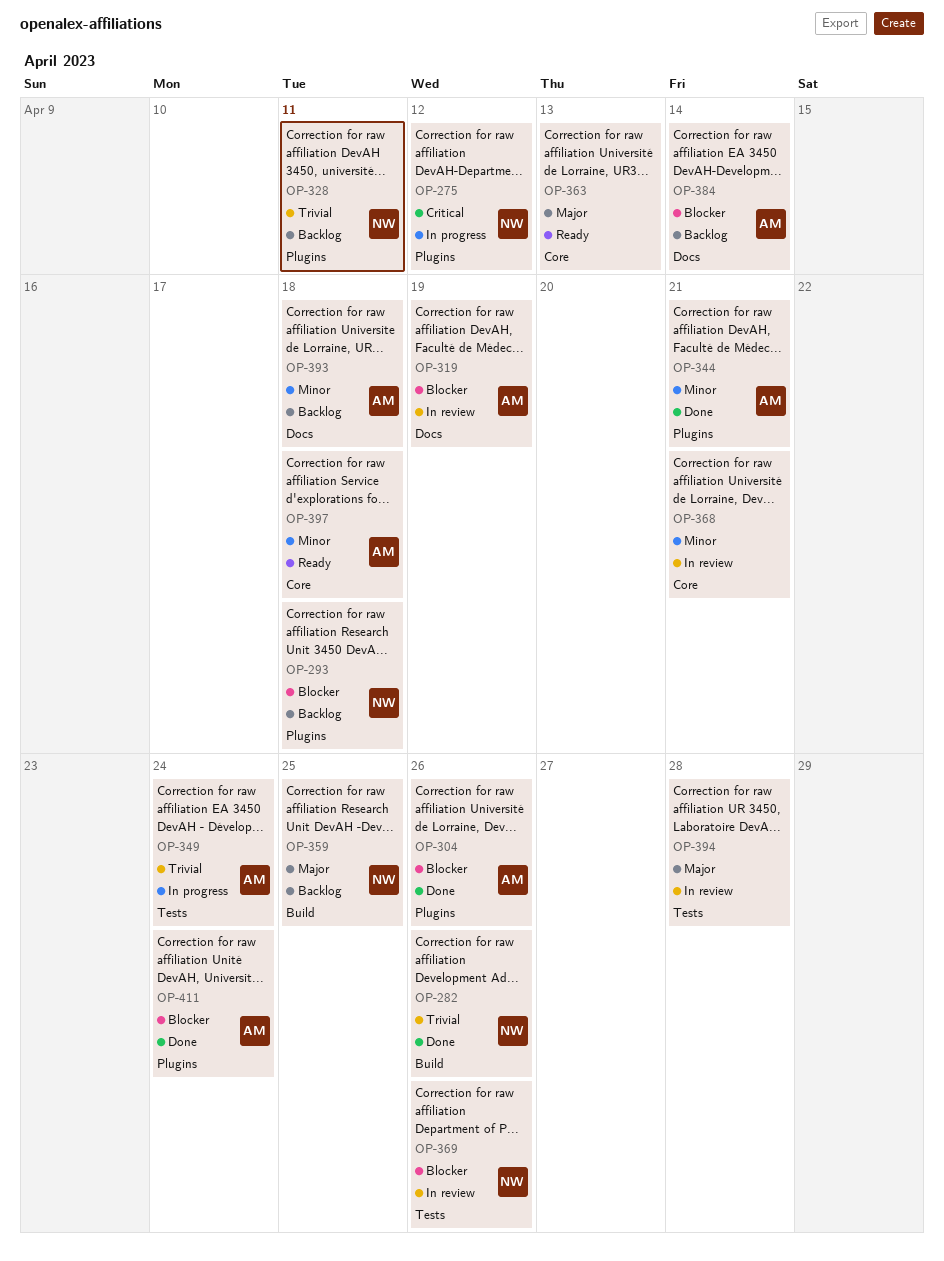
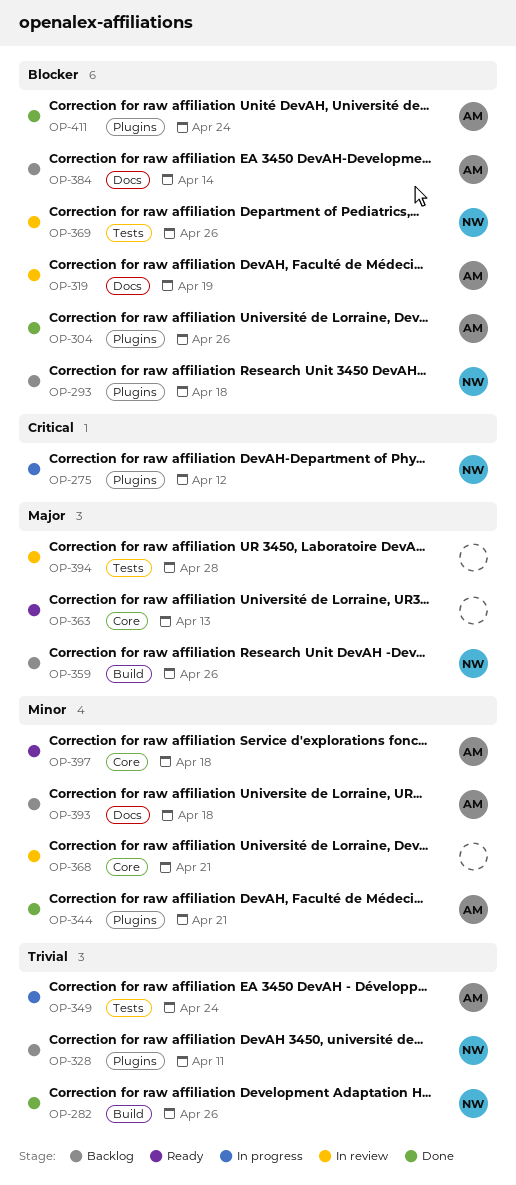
OP-359, due: Apr 25 -> Apr 26

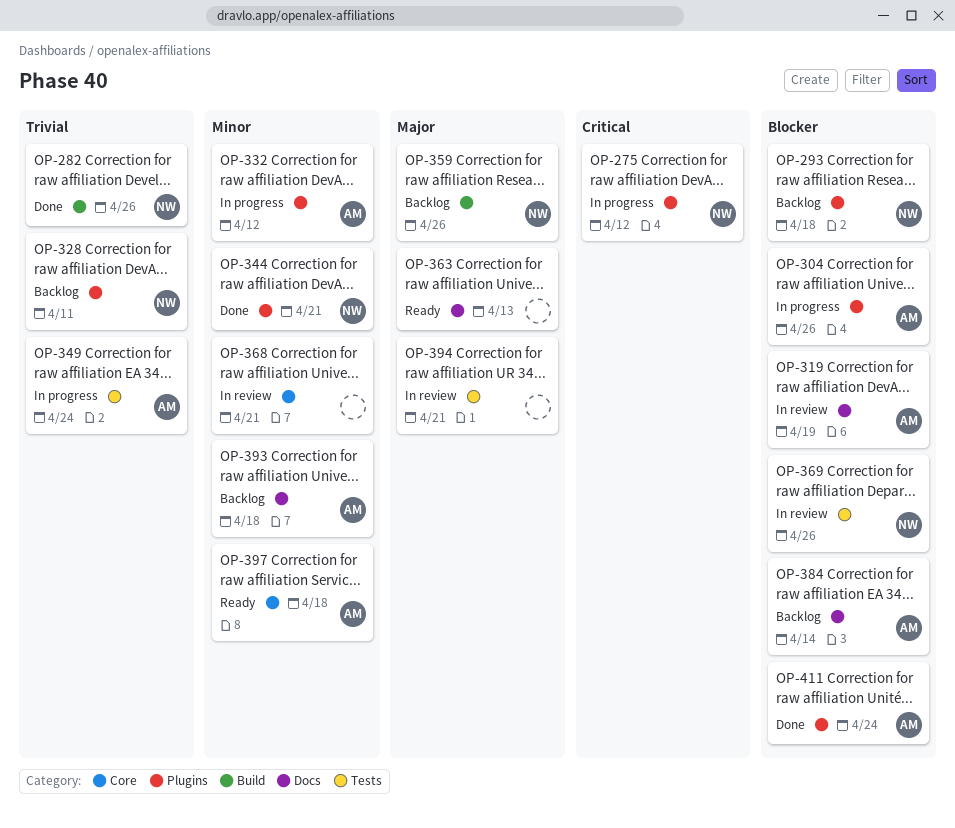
OP-304, status: Done -> In progress
OP-332: none -> present
OP-344, owner: AM -> NW
OP-363, label: Core -> Docs
OP-394, due: Apr 28 -> Apr 21

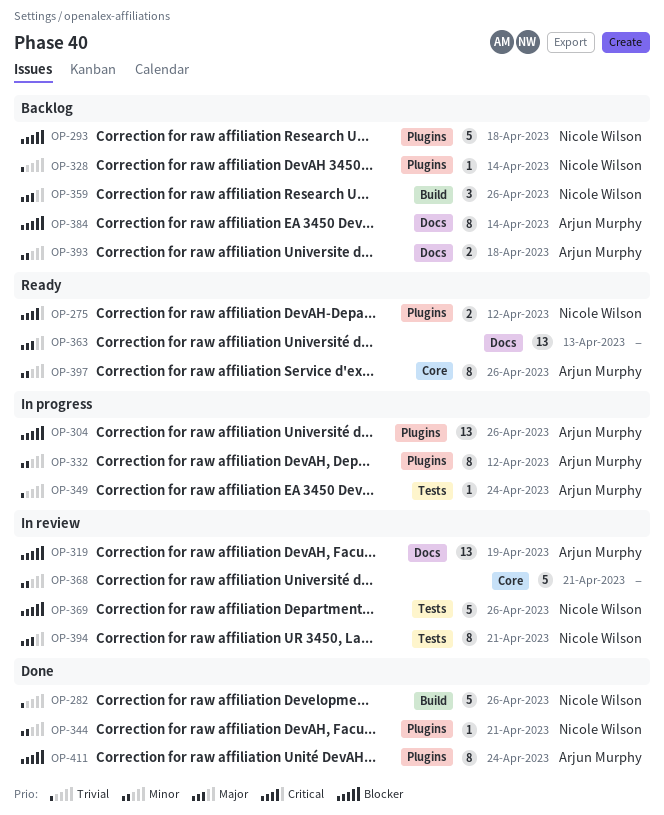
OP-275, status: In progress -> Ready
OP-328, due: Apr 11 -> Apr 14
OP-394, owner: none -> Nicole Wilson
OP-397, due: Apr 18 -> Apr 26

